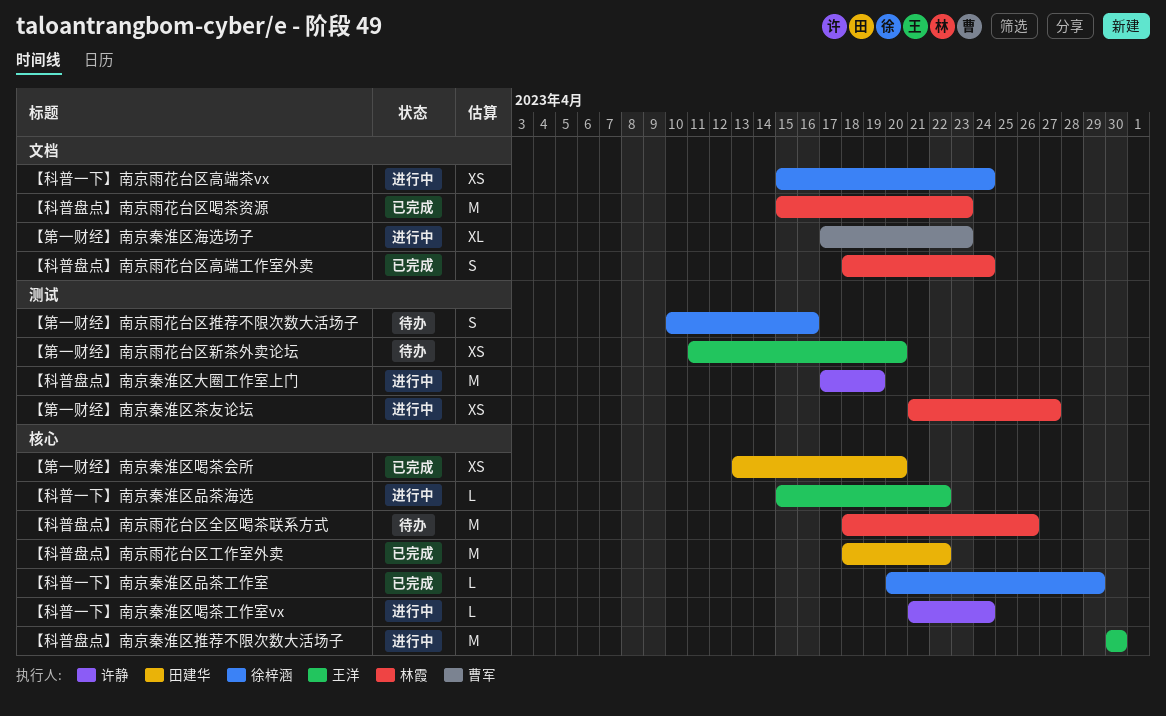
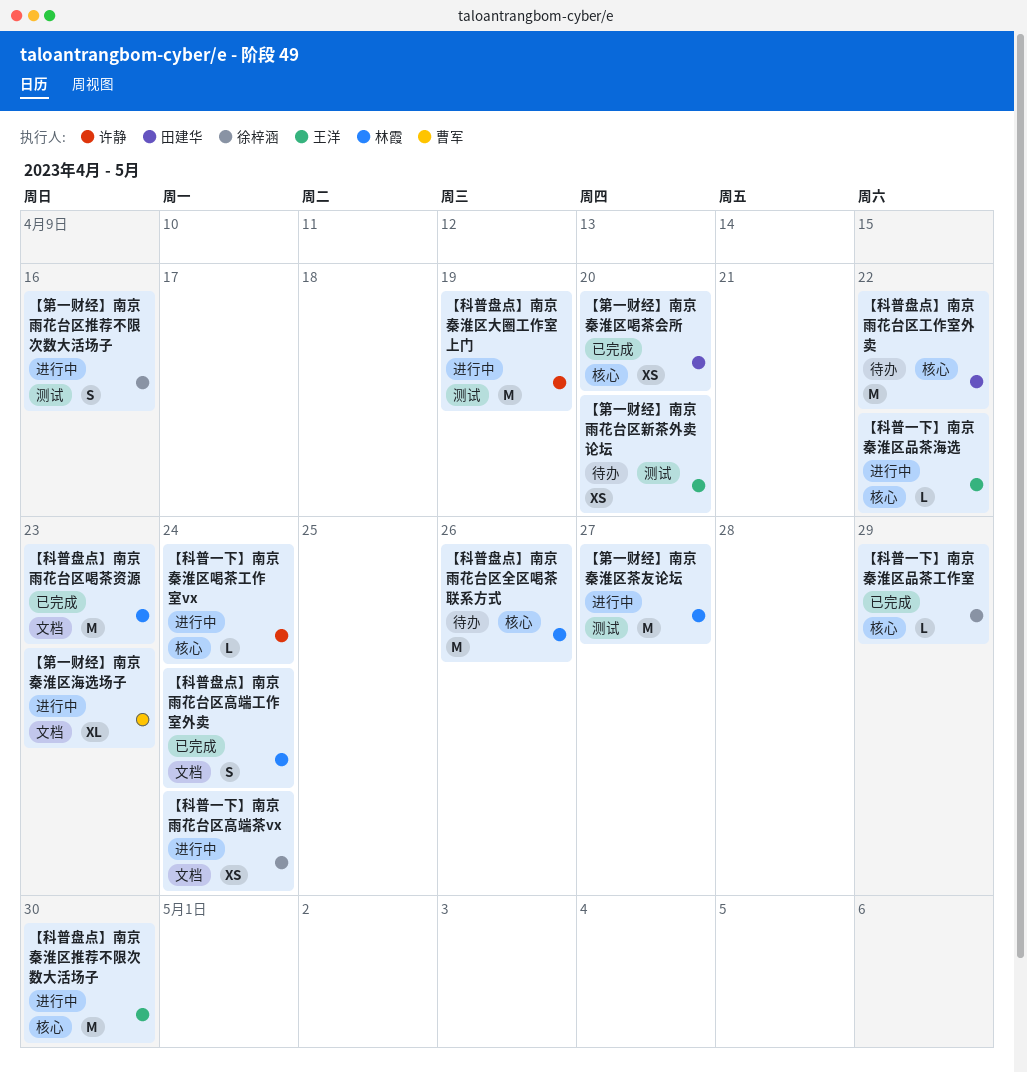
【科普盘点】南京雨花台区工作室外卖, status: 已完成 -> 待办
【第一财经】南京秦淮区茶友论坛, estimate: XS -> M
【第一财经】南京雨花台区推荐不限次数大活场子, status: 待办 -> 进行中

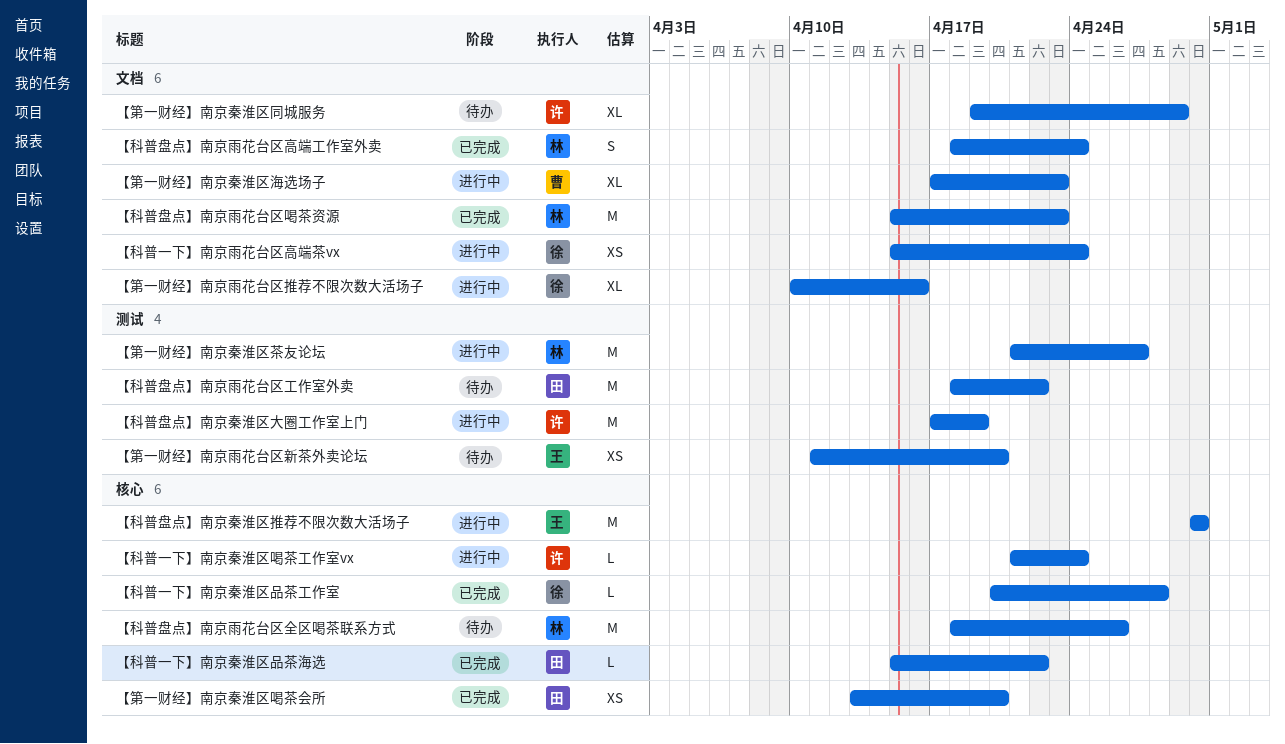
【科普一下】南京秦淮区品茶工作室, due: Apr 29 -> Apr 28
【科普一下】南京秦淮区品茶海选, status: 进行中 -> 已完成
【科普一下】南京秦淮区品茶海选, owner: 王洋 -> 田建华
【科普盘点】南京雨花台区工作室外卖, label: 核心 -> 测试
【第一财经】南京秦淮区同城服务: none -> present
【第一财经】南京雨花台区推荐不限次数大活场子, label: 测试 -> 文档
【第一财经】南京雨花台区推荐不限次数大活场子, estimate: S -> XL

